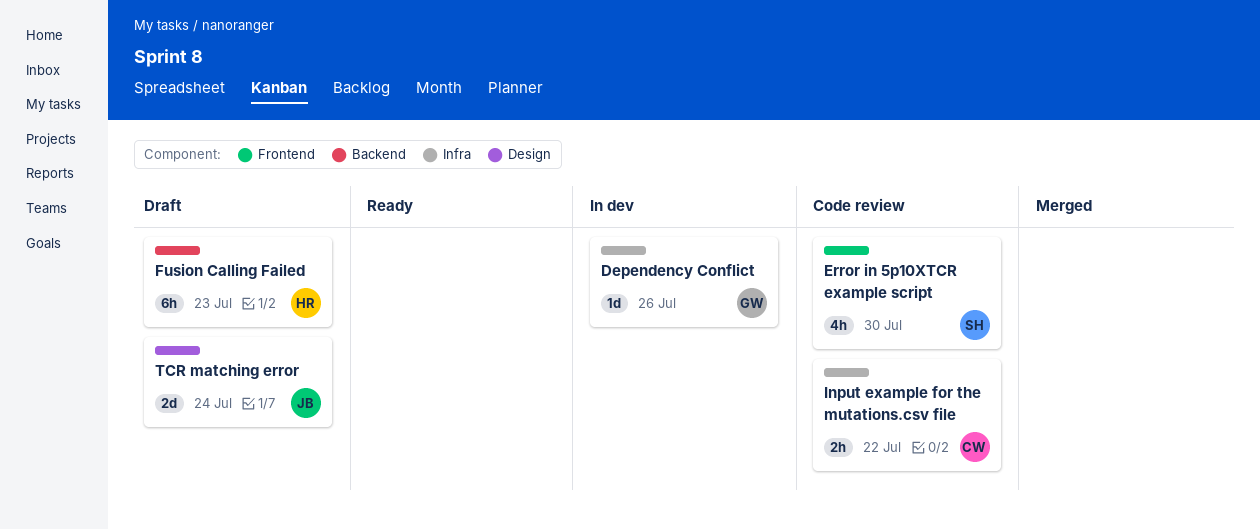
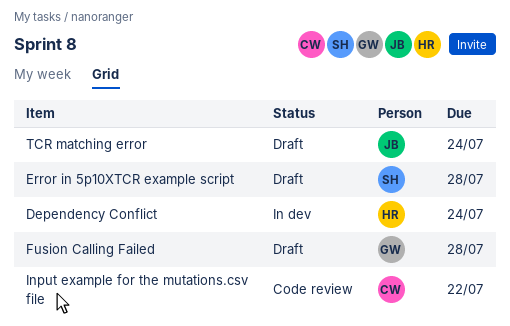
Dependency Conflict, owner: GW -> HR
Dependency Conflict, due: Jul 26 -> Jul 24
Error in 5p10XTCR example script, status: Code review -> Draft
Error in 5p10XTCR example script, due: Jul 30 -> Jul 28
Fusion Calling Failed, owner: HR -> GW
Fusion Calling Failed, due: Jul 23 -> Jul 28

